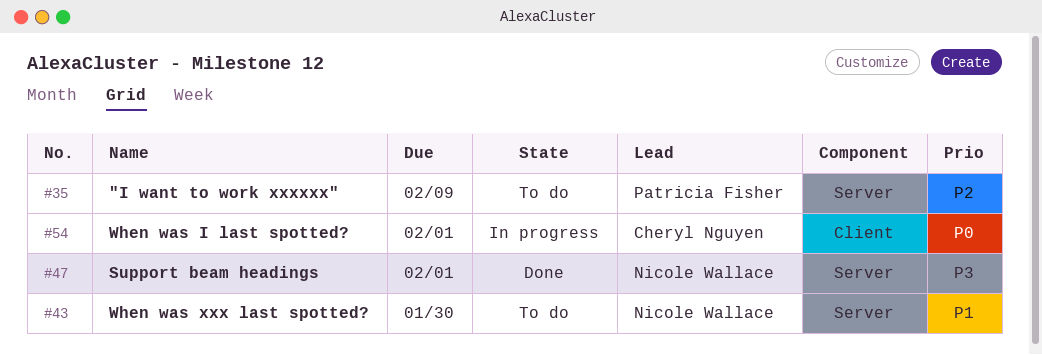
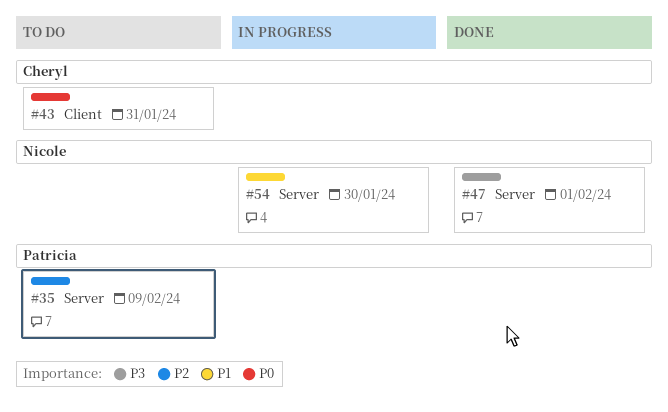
#43, owner: Nicole Wallace -> Cheryl Nguyen
#43, priority: P1 -> P0
#43, label: Server -> Client
#43, due: Jan 30 -> Jan 31
#54, owner: Cheryl Nguyen -> Nicole Wallace
#54, priority: P0 -> P1
#54, label: Client -> Server
#54, due: Feb 1 -> Jan 30

